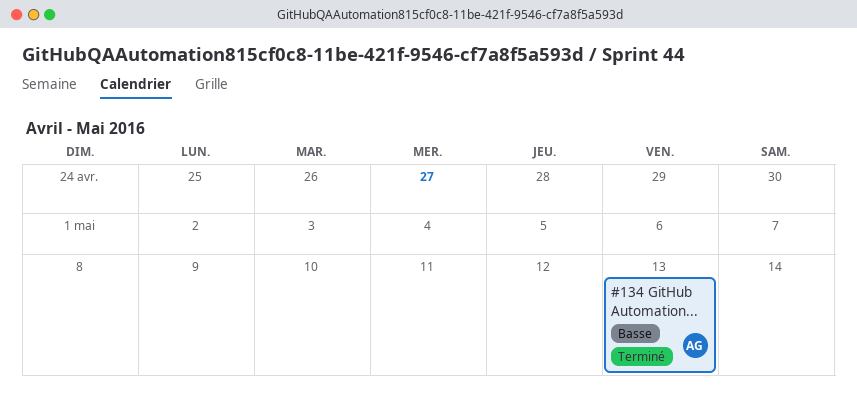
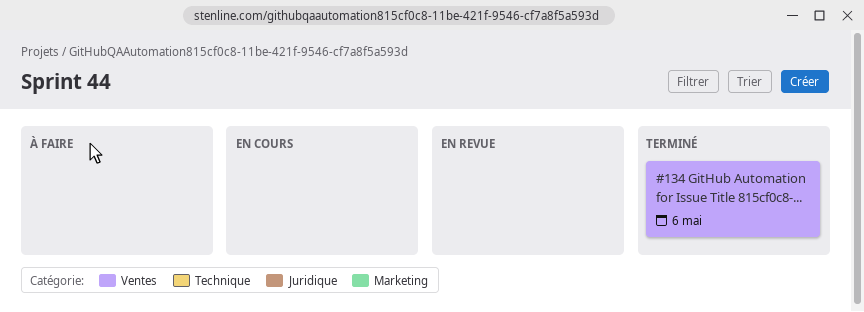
#134, due: May 13 -> May 6

